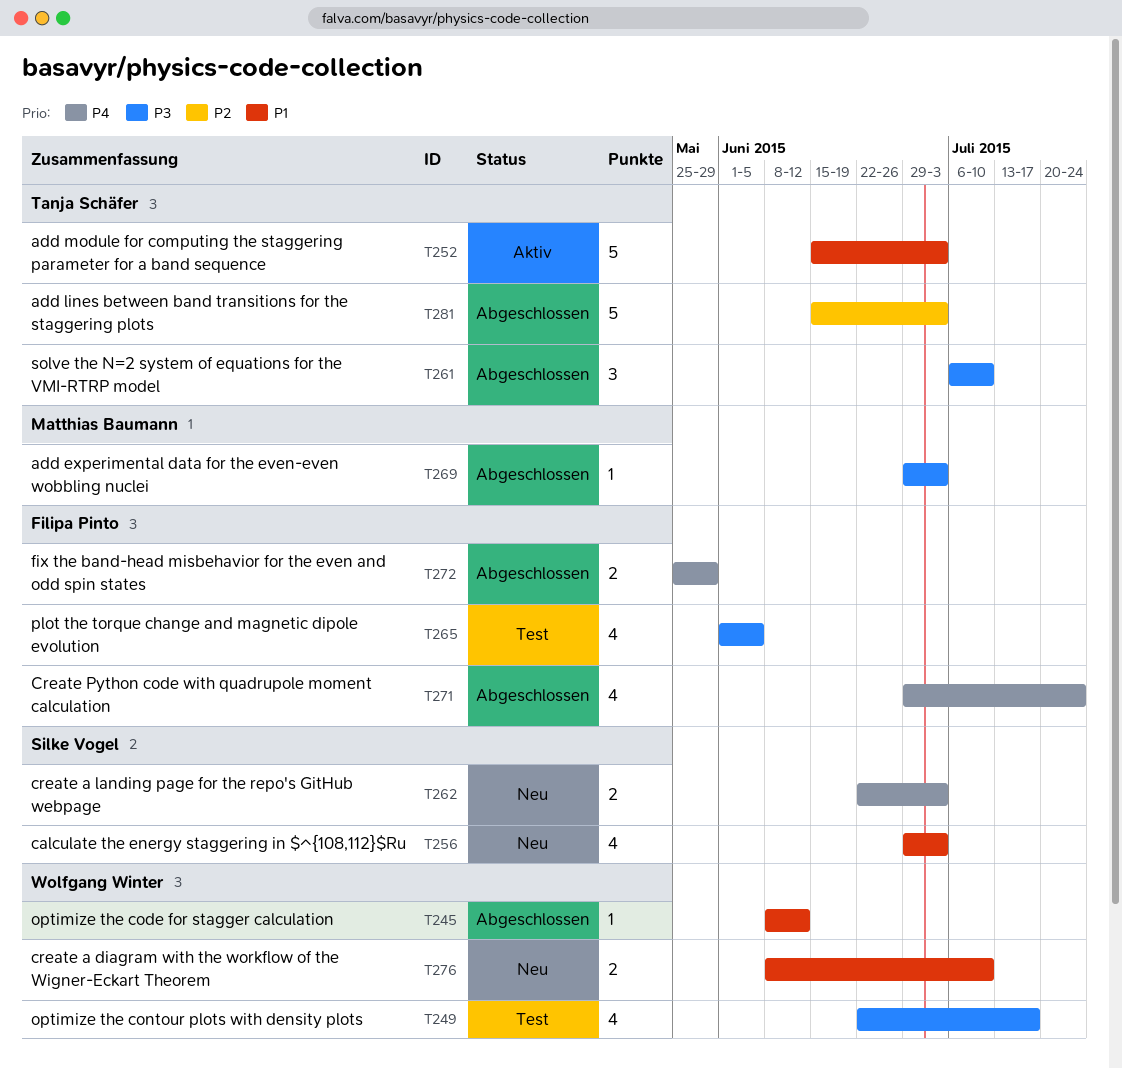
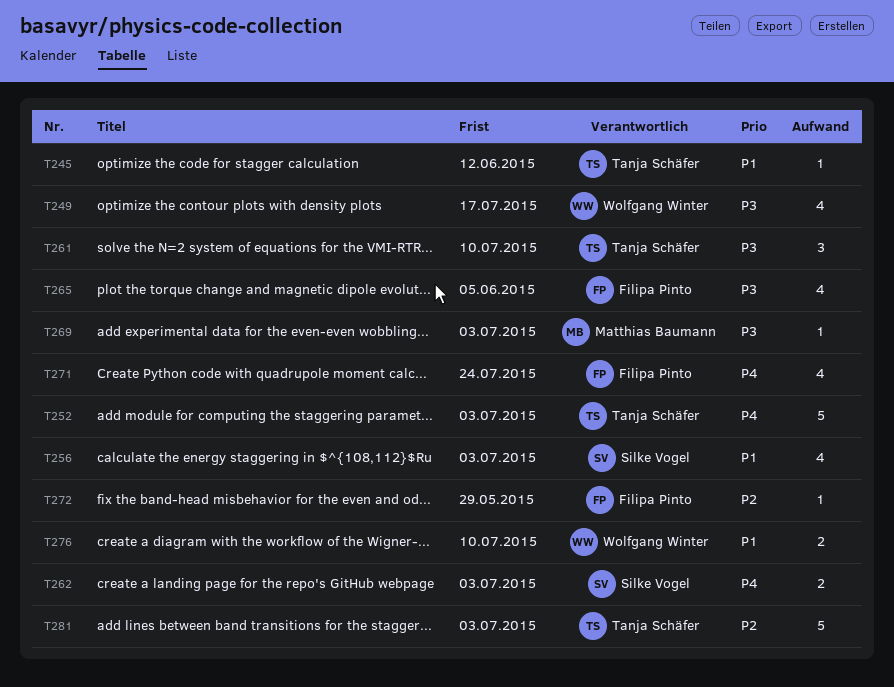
T245, owner: Wolfgang Winter -> Tanja Schäfer
T252, priority: P1 -> P4
T272, priority: P4 -> P2
T272, estimate: 2 -> 1

